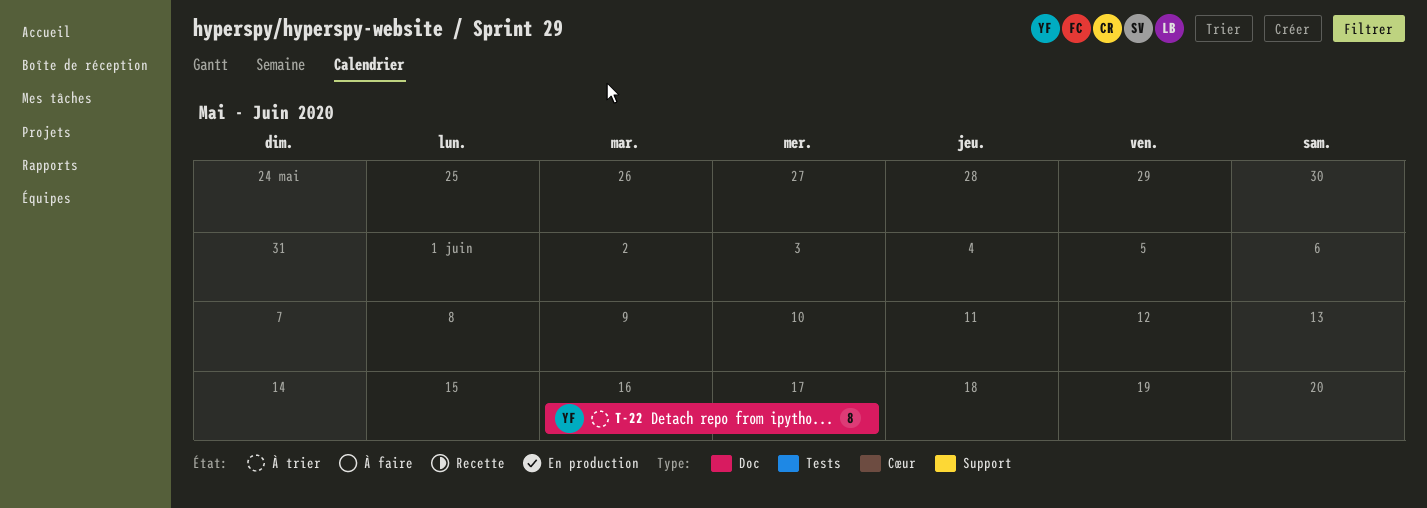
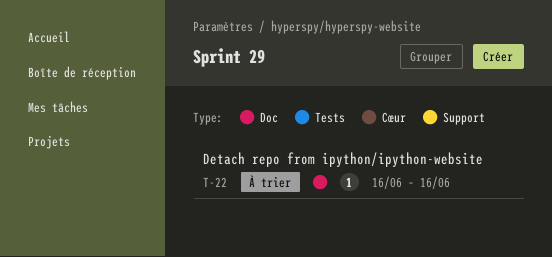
T-22, estimate: 8 -> 1
T-22, due: Jun 17 -> Jun 16

